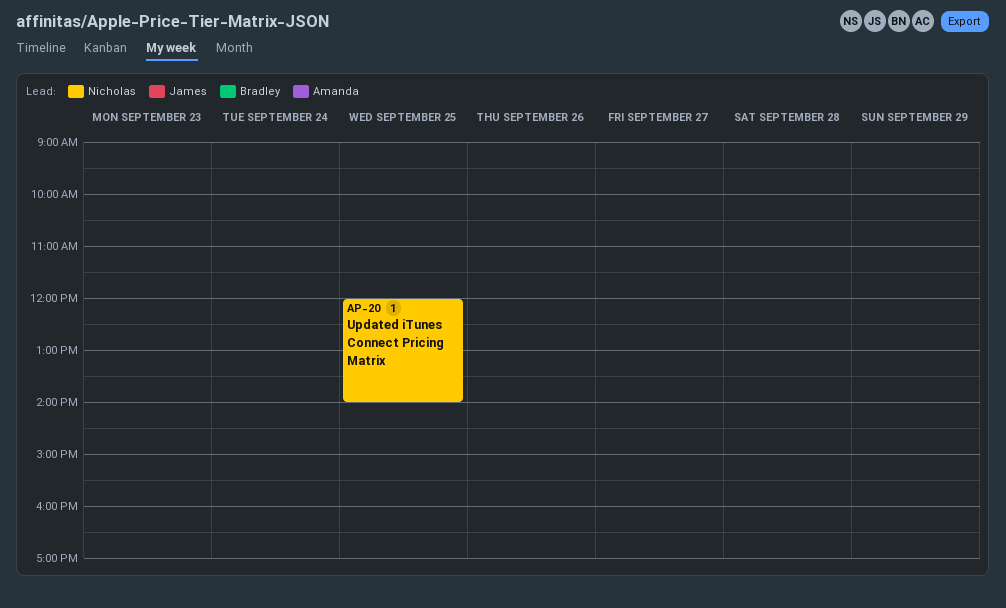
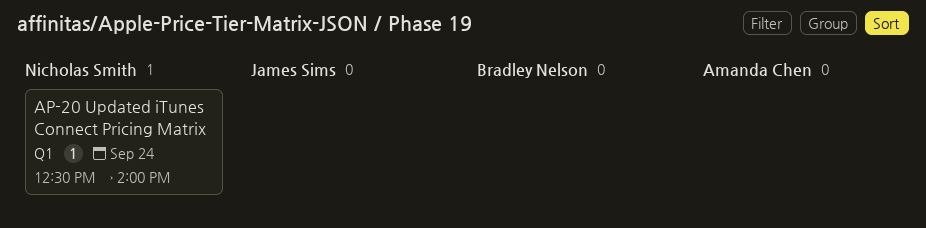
AP-20, day: Sep 25 -> Sep 24
AP-20, begins: 12:00 -> 12:30

